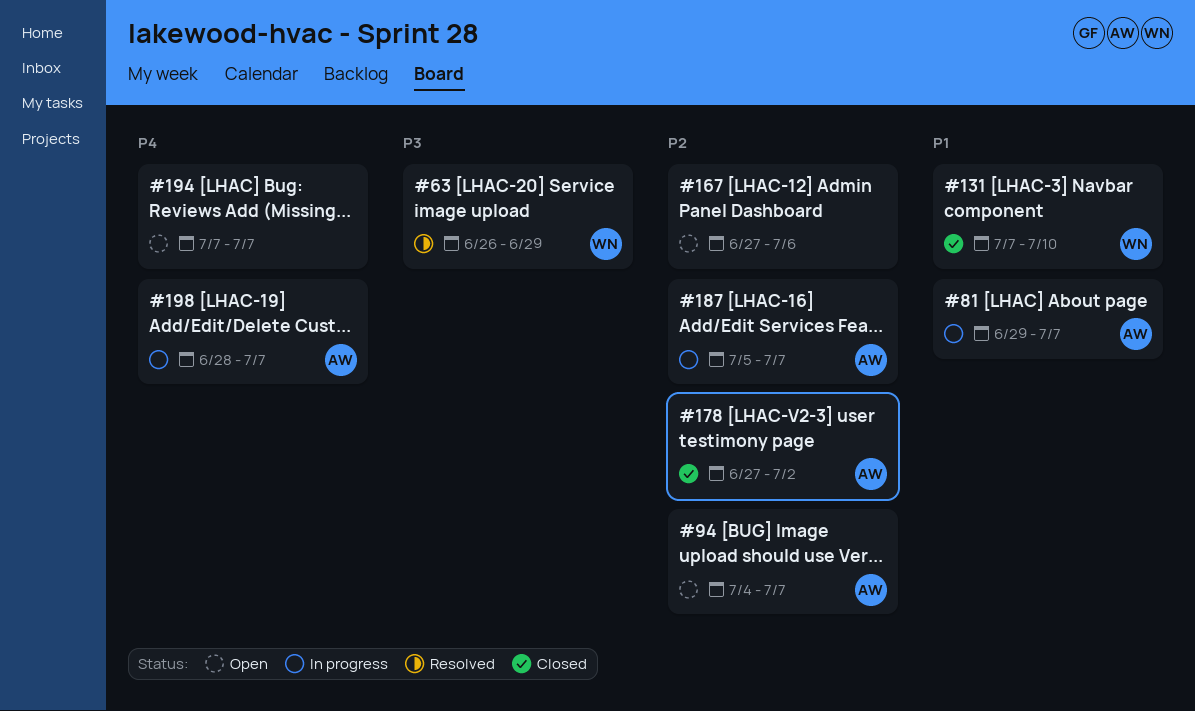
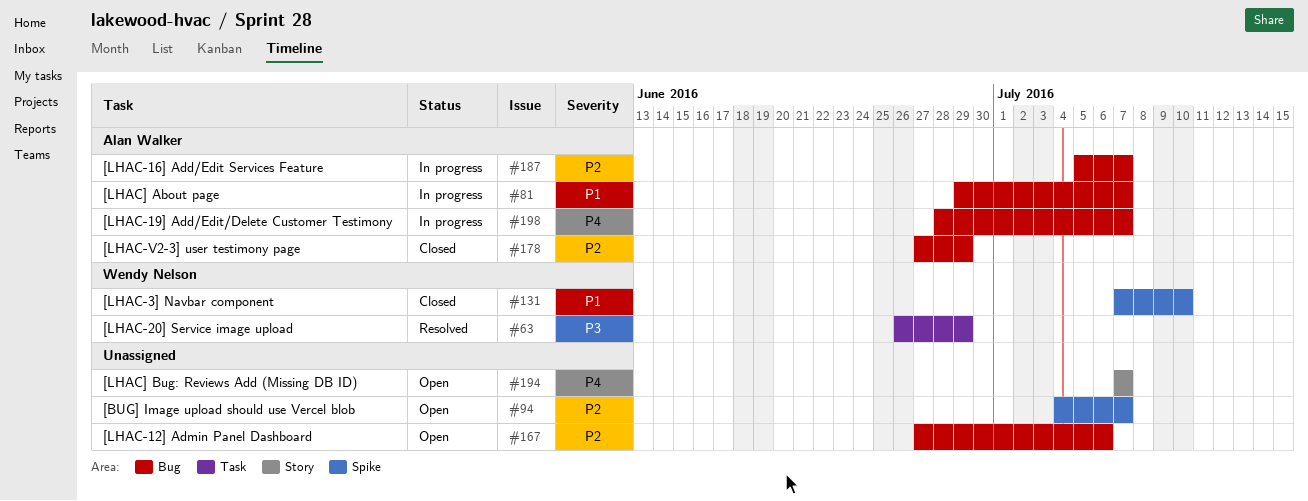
#94, owner: Alan Walker -> none
#178, due: Jul 2 -> Jun 29

